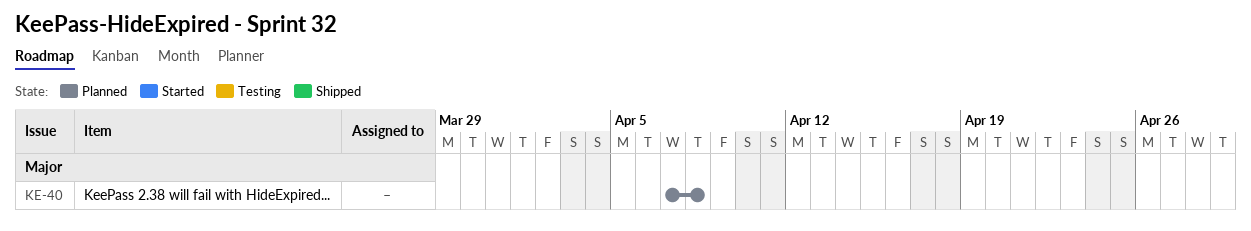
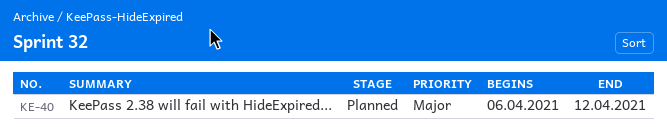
KE-40, start: Apr 7 -> Apr 6
KE-40, due: Apr 8 -> Apr 12

